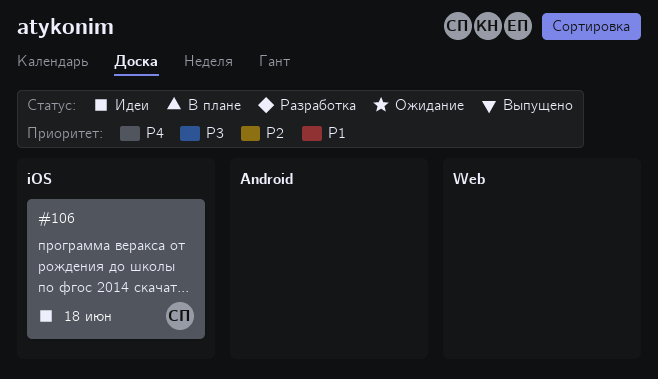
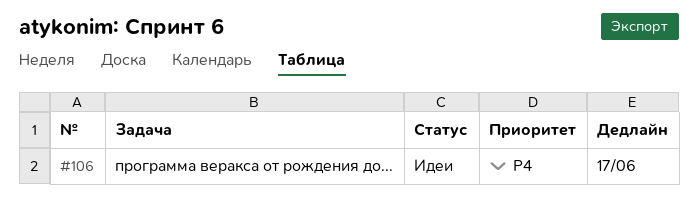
#106, due: Jun 18 -> Jun 17

